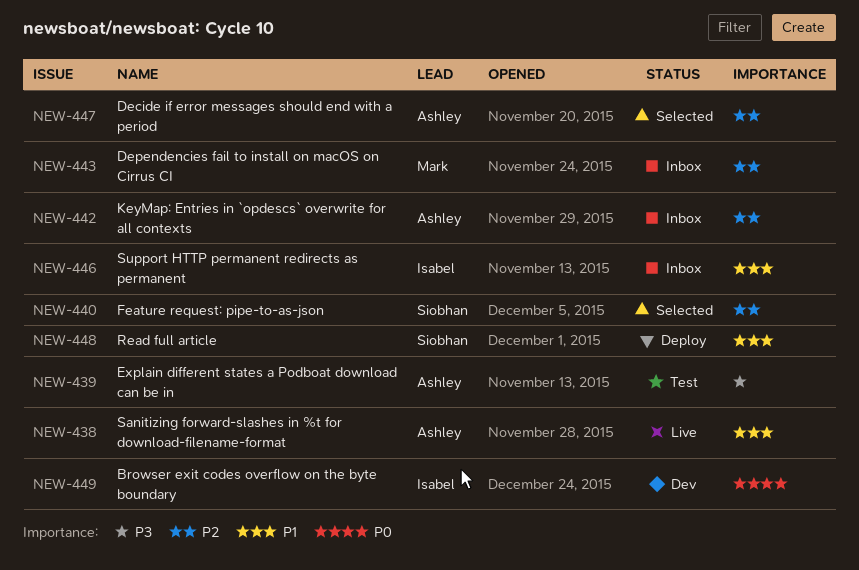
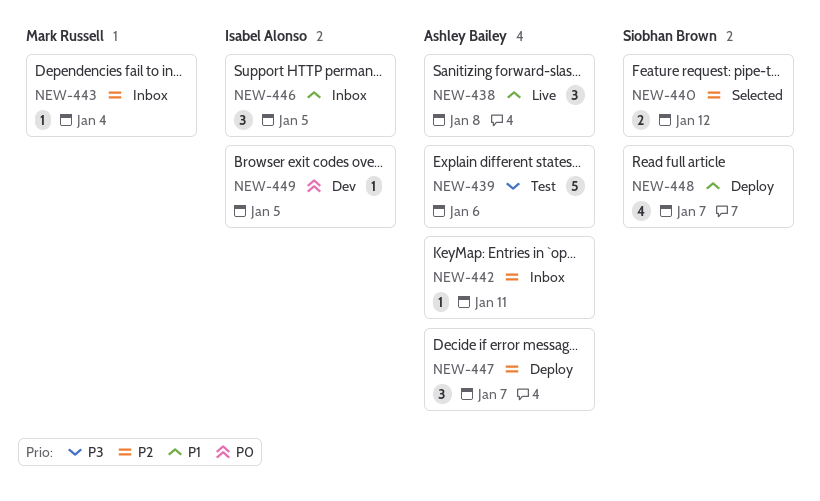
NEW-447, status: Selected -> Deploy

